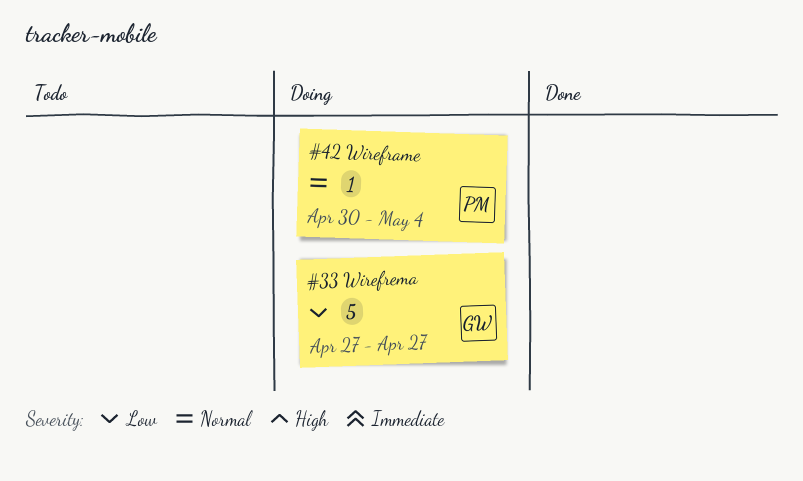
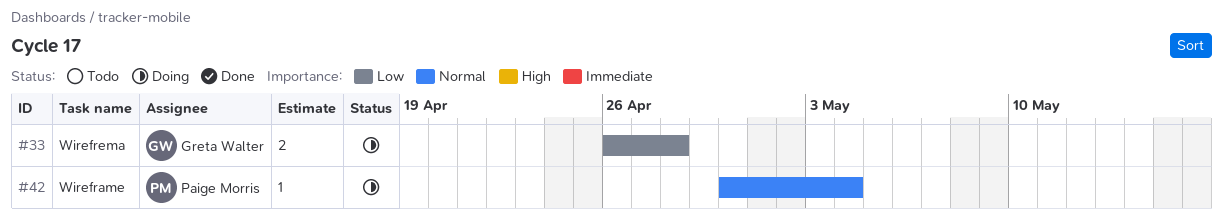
#33, estimate: 5 -> 2
#33, start: Apr 27 -> Apr 26
#33, due: Apr 27 -> Apr 28

